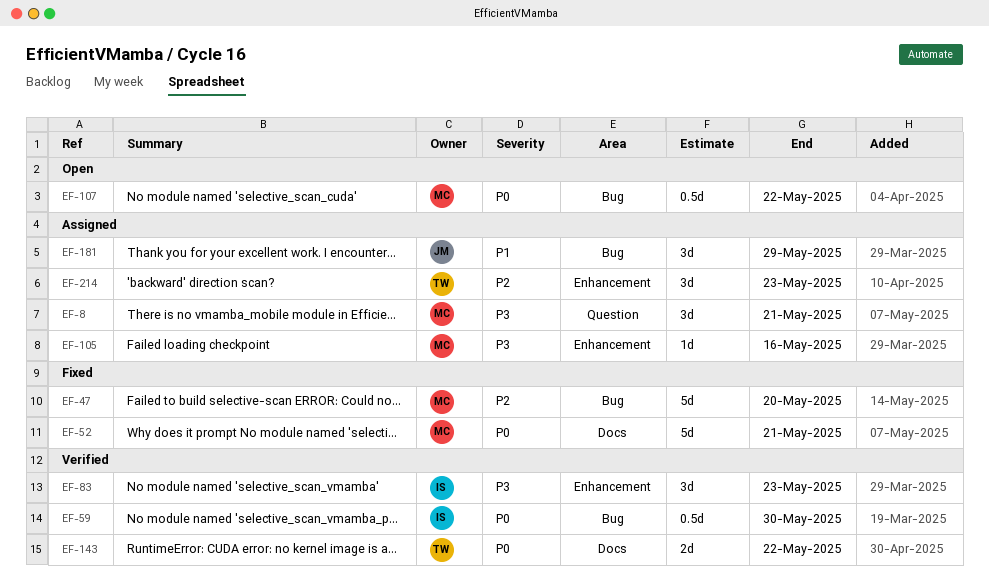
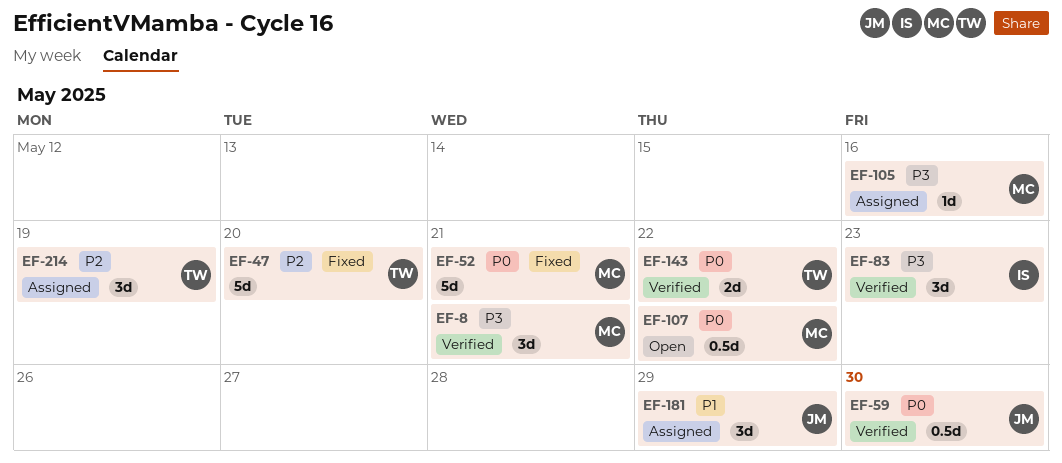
EF-8, status: Assigned -> Verified
EF-47, owner: MC -> TW
EF-59, owner: IS -> JM
EF-214, due: May 23 -> May 19

